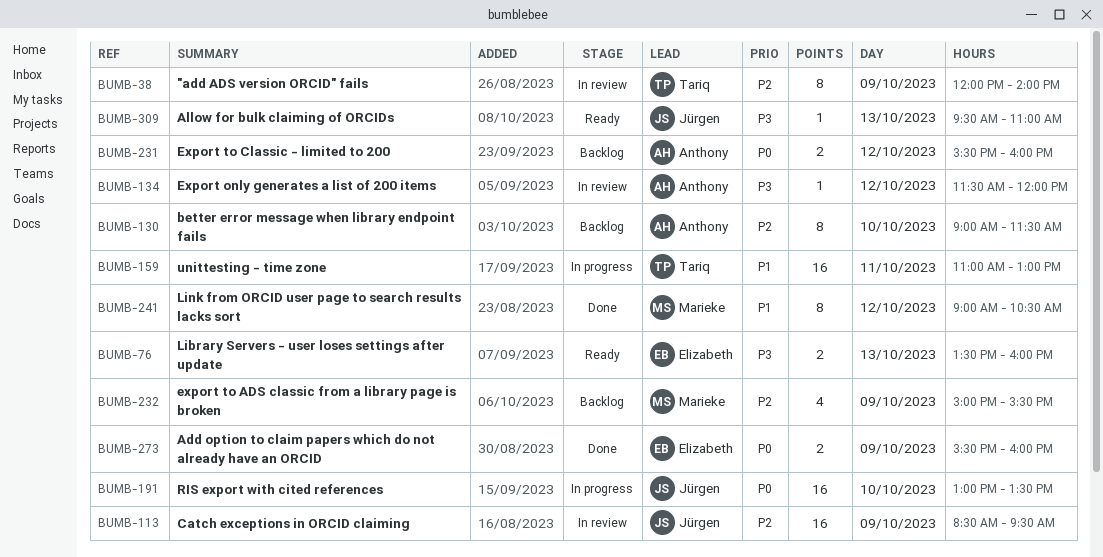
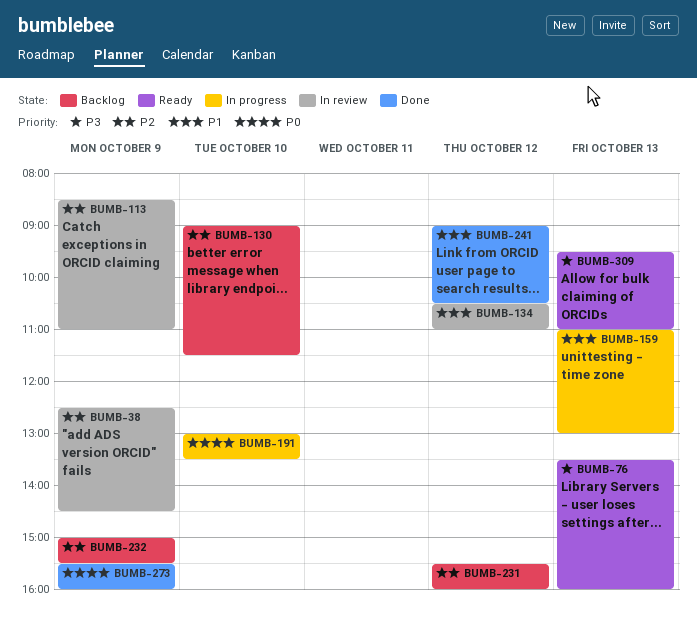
BUMB-38, begins: 12:00 -> 12:30
BUMB-38, ends: 14:00 -> 14:30
BUMB-113, ends: 09:30 -> 11:00
BUMB-134, priority: P3 -> P1
BUMB-134, begins: 11:30 -> 10:30
BUMB-134, ends: 12:00 -> 11:00
BUMB-159, day: Oct 11 -> Oct 13
BUMB-231, priority: P0 -> P2

